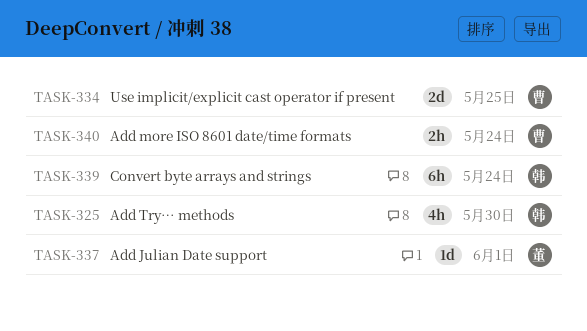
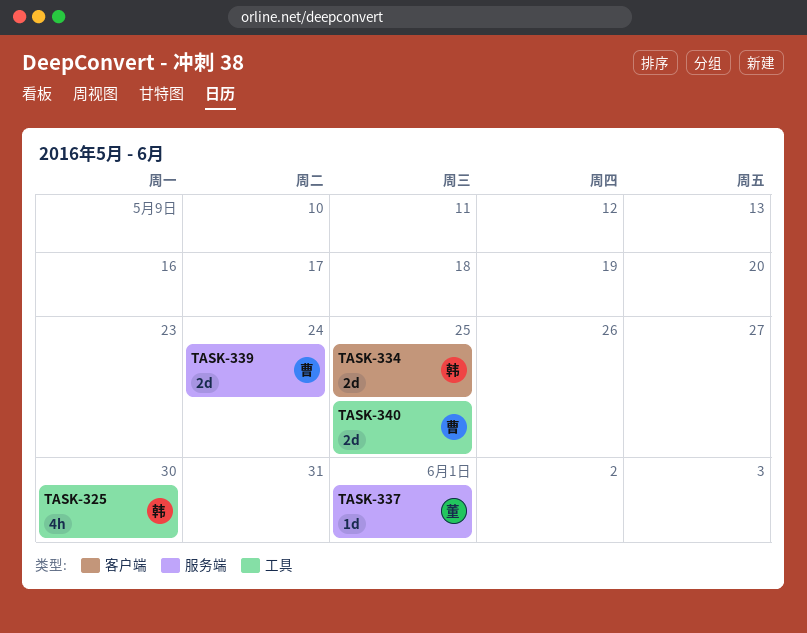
TASK-334, owner: 曹 -> 韩
TASK-339, owner: 韩 -> 曹
TASK-339, estimate: 6h -> 2d
TASK-340, estimate: 2h -> 2d
TASK-340, due: May 24 -> May 25

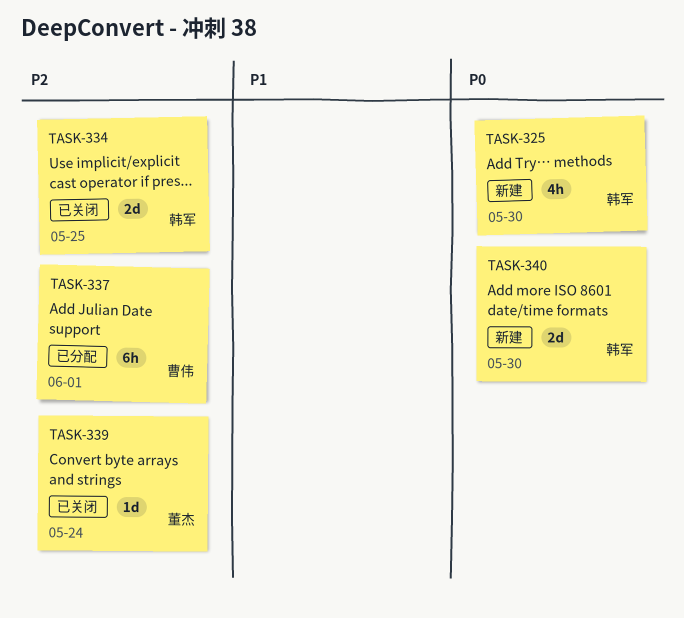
TASK-337, owner: 董杰 -> 曹伟
TASK-337, estimate: 1d -> 6h
TASK-339, owner: 曹伟 -> 董杰
TASK-339, estimate: 2d -> 1d
TASK-340, owner: 曹伟 -> 韩军
TASK-340, due: May 25 -> May 30

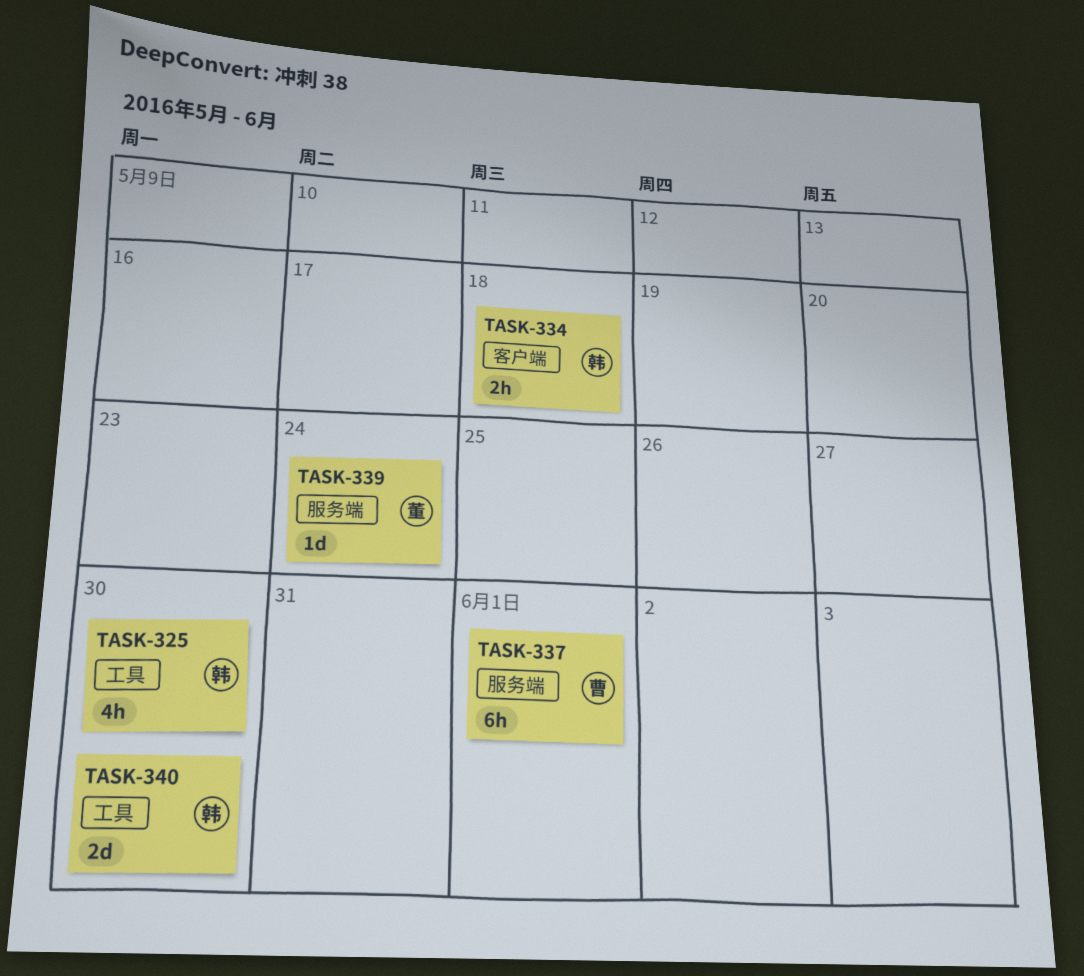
TASK-334, estimate: 2d -> 2h
TASK-334, due: May 25 -> May 18

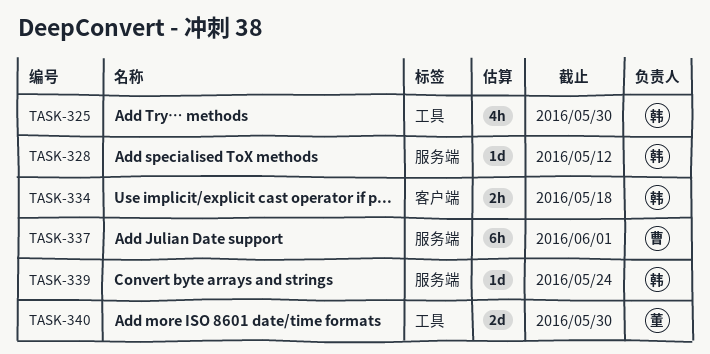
TASK-328: none -> present
TASK-339, owner: 董 -> 韩
TASK-340, owner: 韩 -> 董

